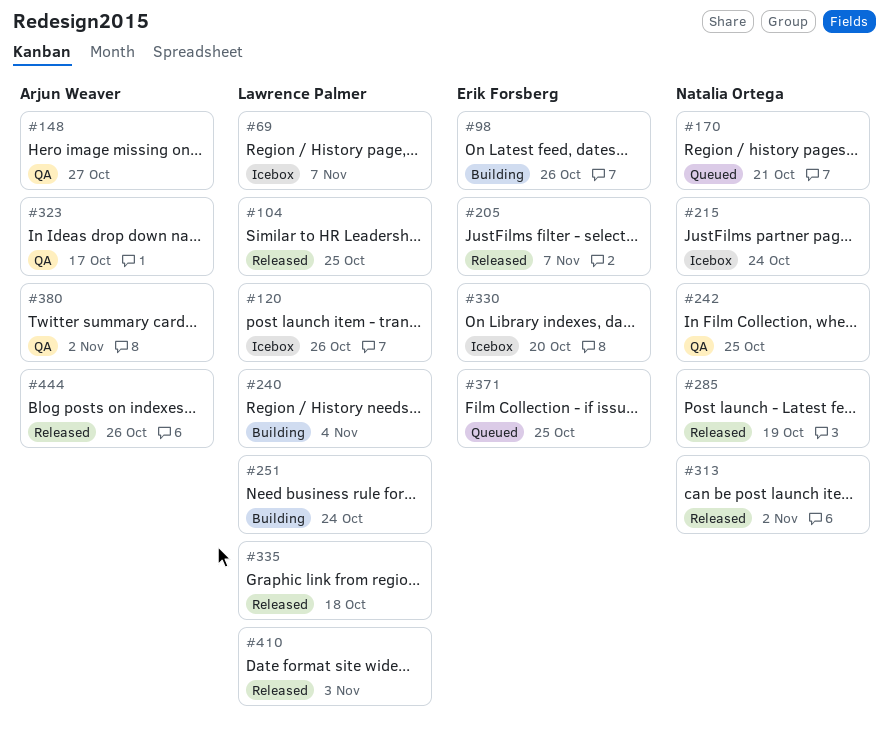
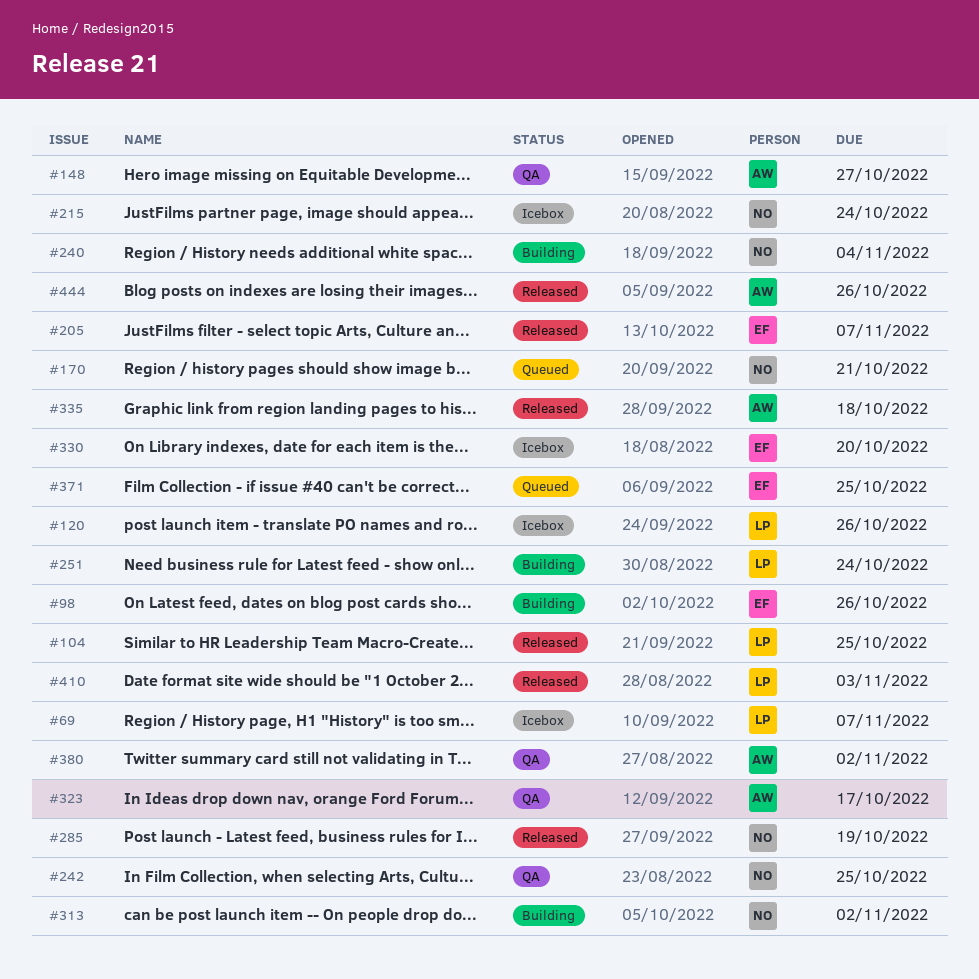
#240, owner: Lawrence Palmer -> Natalia Ortega
#313, status: Released -> Building
#335, owner: Lawrence Palmer -> Arjun Weaver

